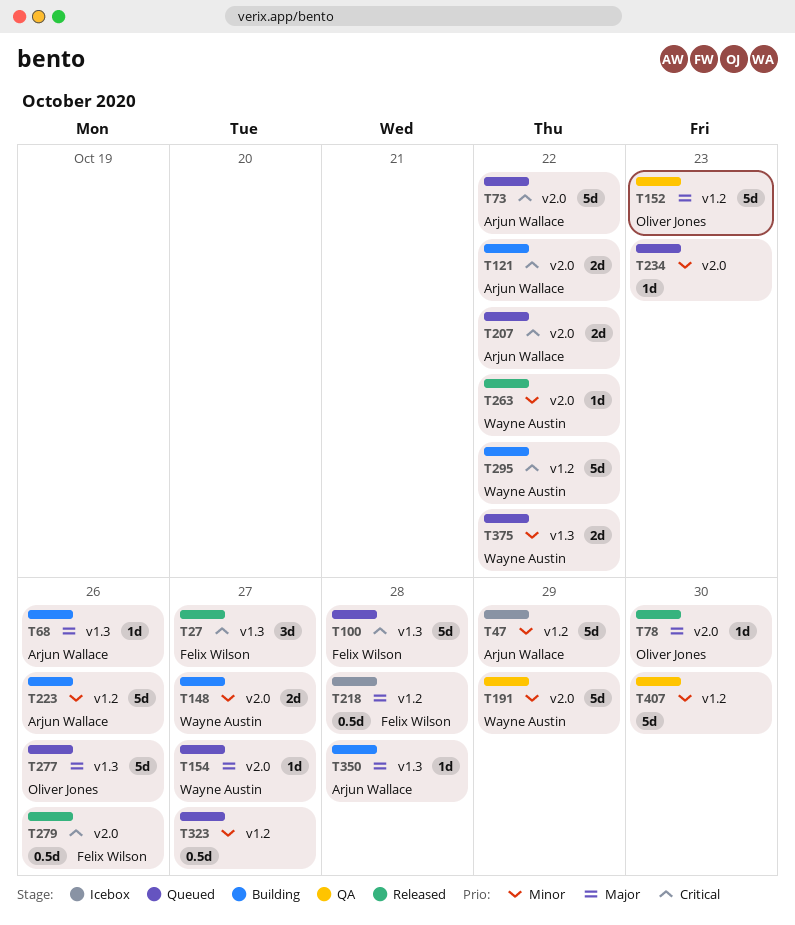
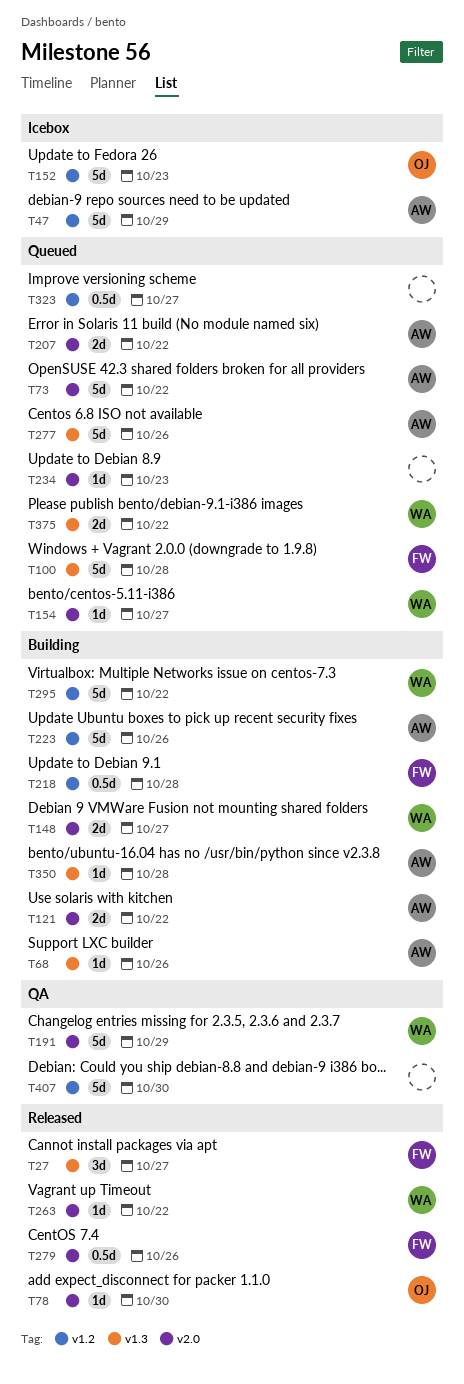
T152, status: QA -> Icebox
T218, status: Icebox -> Building
T277, owner: Oliver Jones -> Arjun Wallace

